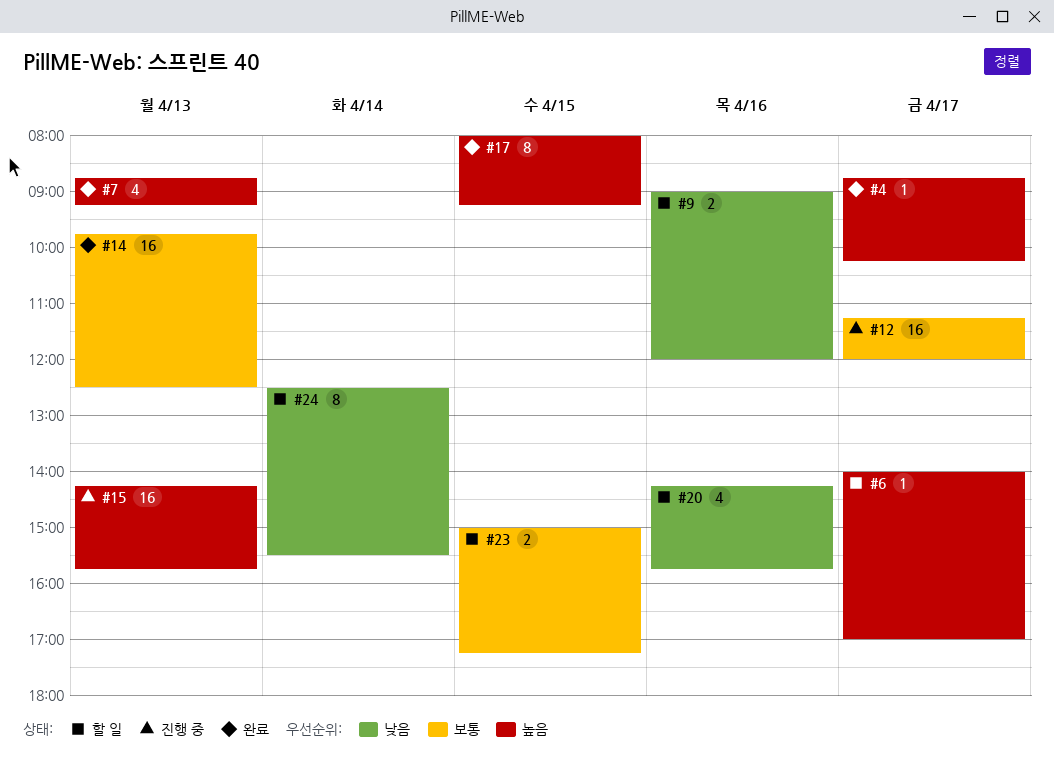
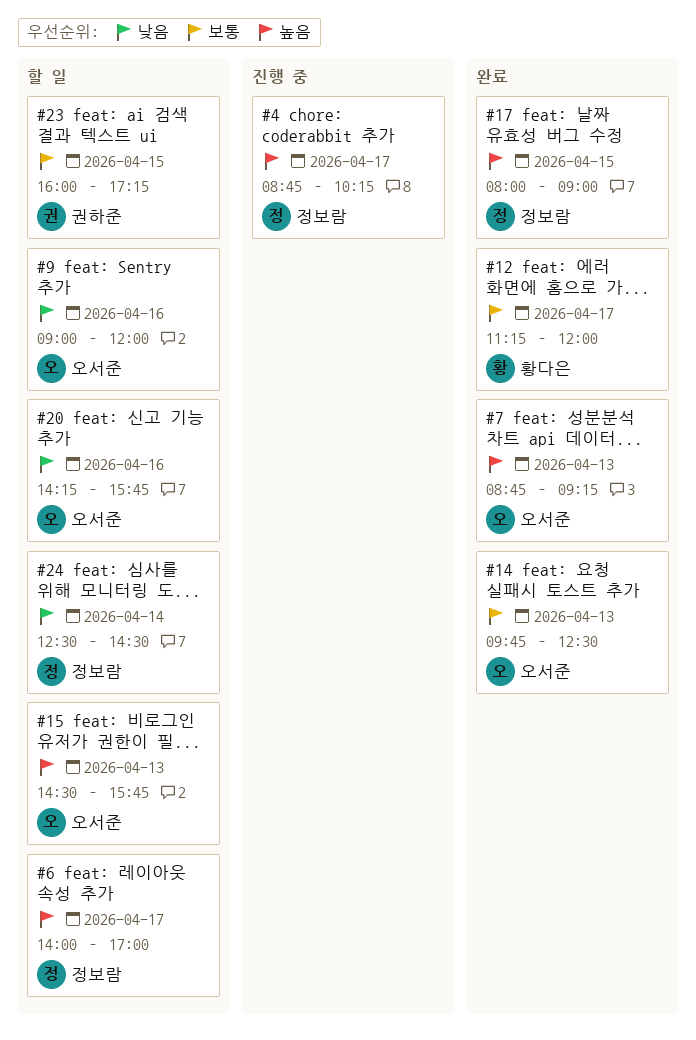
#4, status: 완료 -> 진행 중
#12, status: 진행 중 -> 완료
#15, status: 진행 중 -> 할 일
#15, begins: 14:15 -> 14:30
#17, ends: 09:15 -> 09:00
#23, begins: 15:00 -> 16:00
#24, ends: 15:30 -> 14:30

